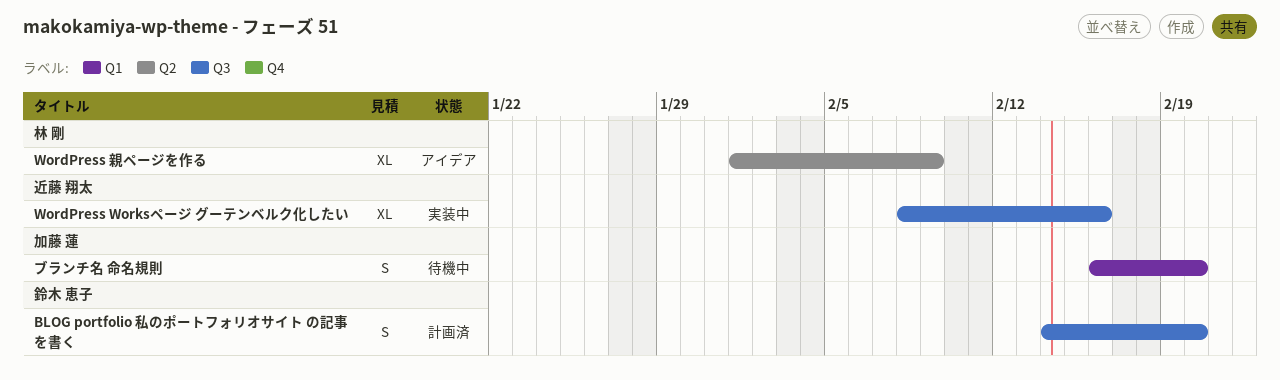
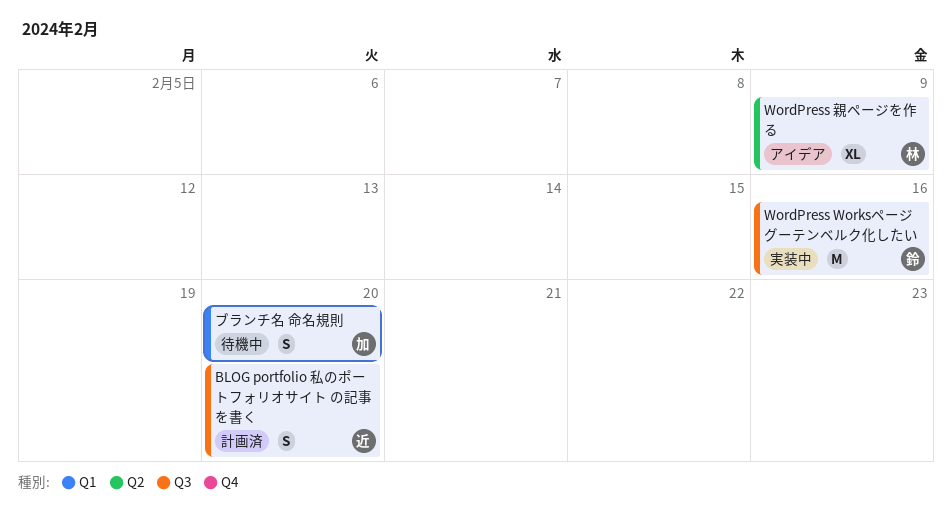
BLOG portfolio 私のポートフォリオサイト の記事を書く, owner: 鈴木 恵子 -> 近藤 翔太
WordPress Worksページ グーテンベルク化したい, owner: 近藤 翔太 -> 鈴木 恵子
WordPress Worksページ グーテンベルク化したい, estimate: XL -> M

